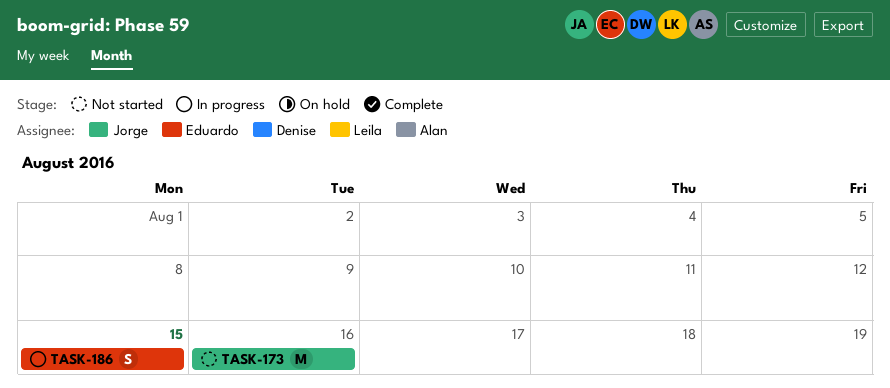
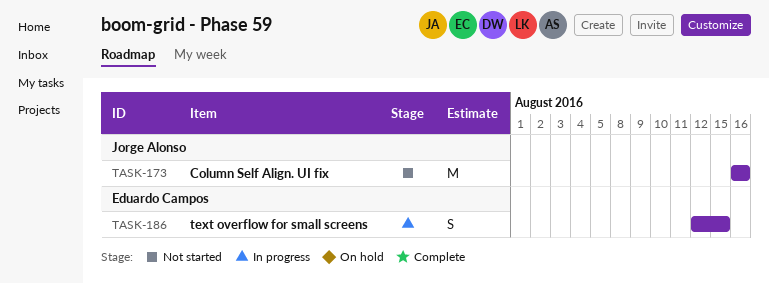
TASK-186, start: Aug 15 -> Aug 12

